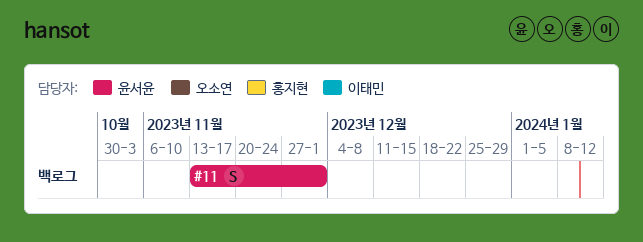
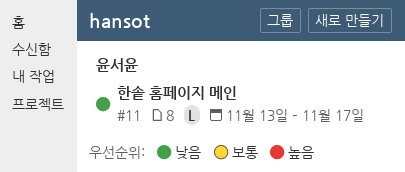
#11, estimate: S -> L
#11, due: Dec 1 -> Nov 17

